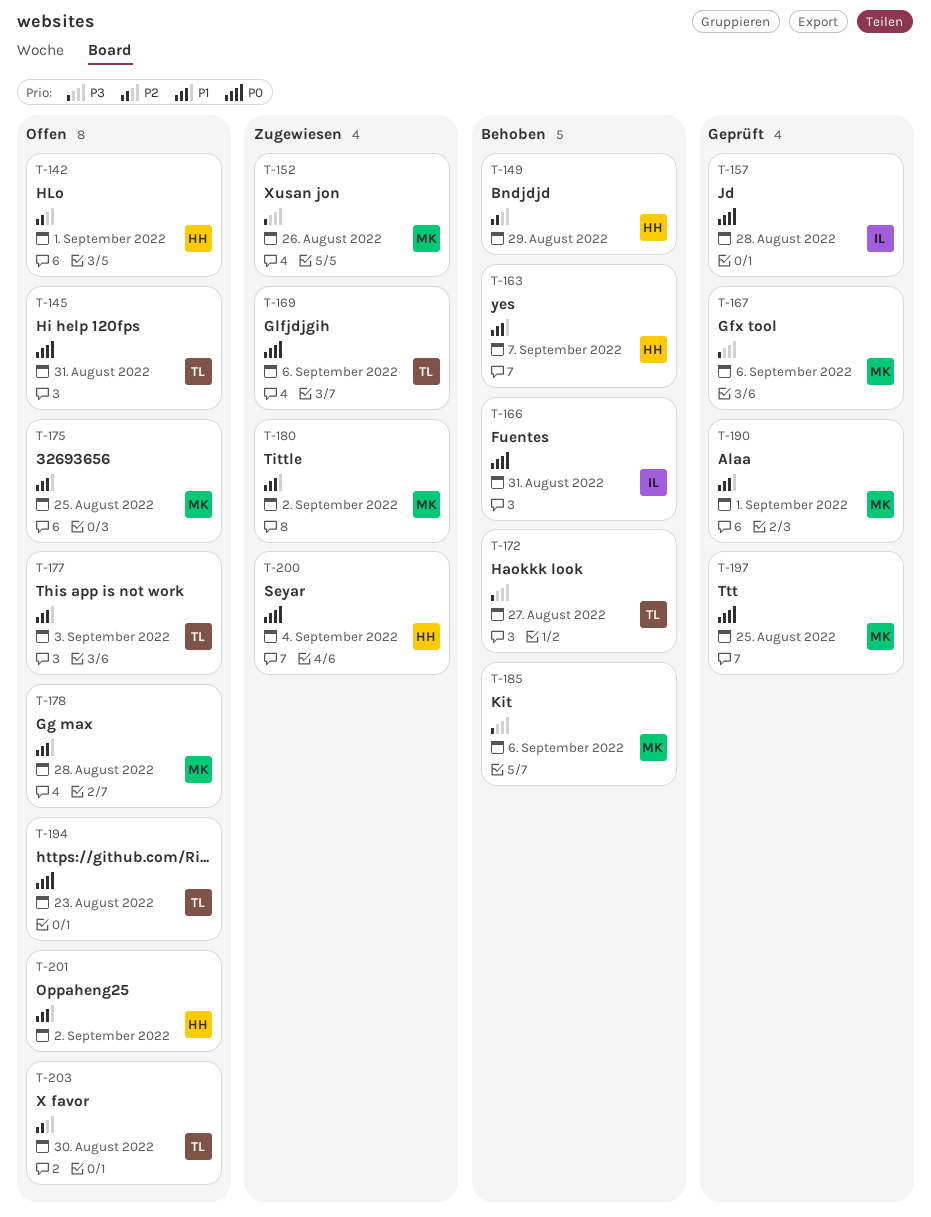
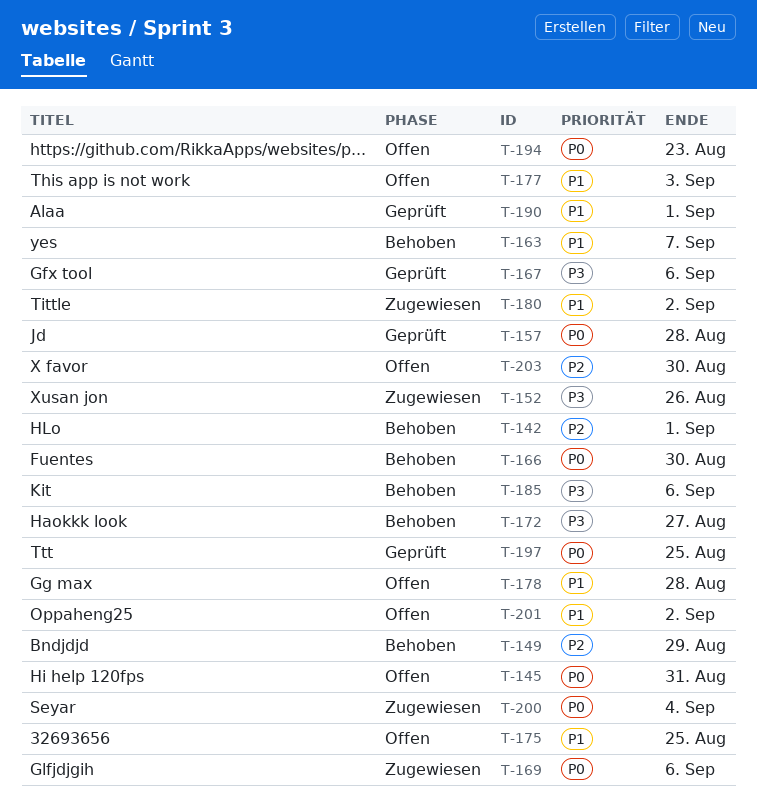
T-142, status: Offen -> Behoben
T-166, due: Aug 31 -> Aug 30

